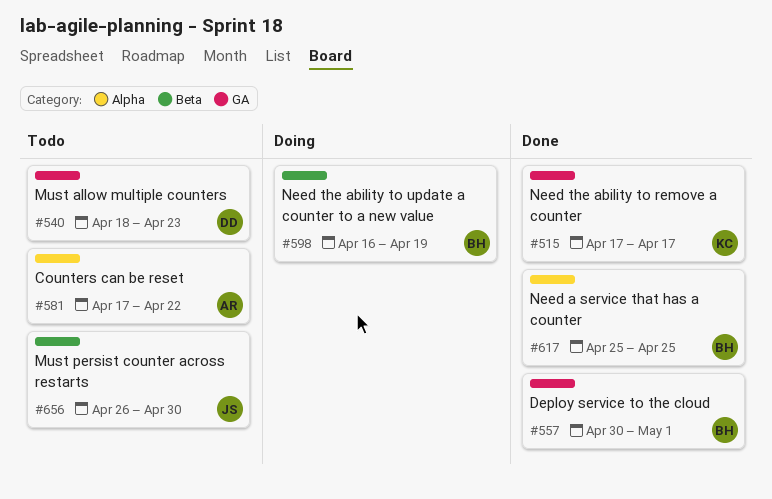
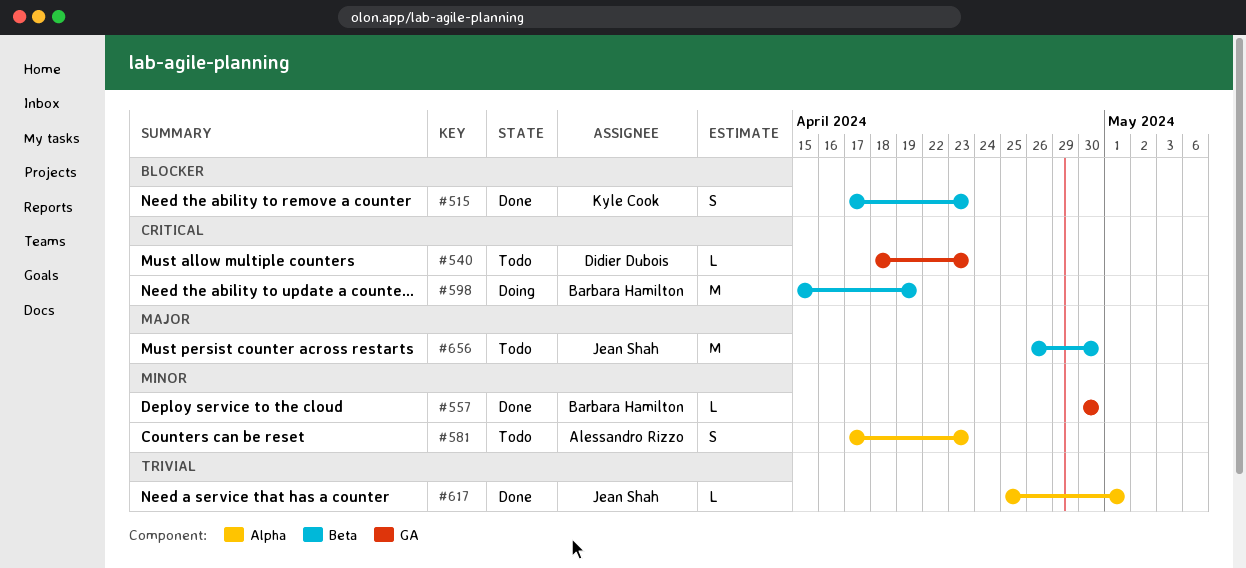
#515, label: GA -> Beta
#515, due: Apr 17 -> Apr 23
#557, due: May 1 -> Apr 30
#581, due: Apr 22 -> Apr 23
#598, start: Apr 16 -> Apr 15
#617, owner: Barbara Hamilton -> Jean Shah
#617, due: Apr 25 -> May 1

